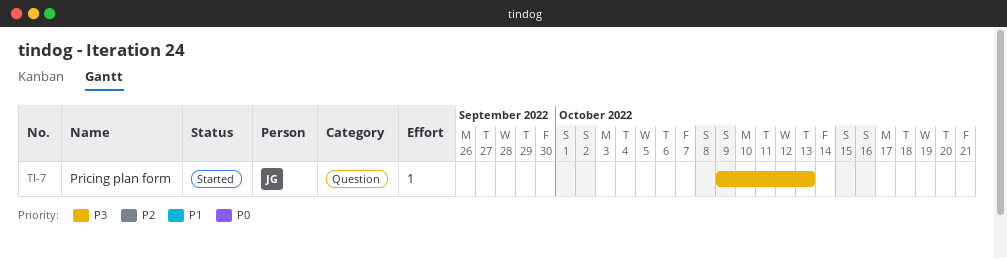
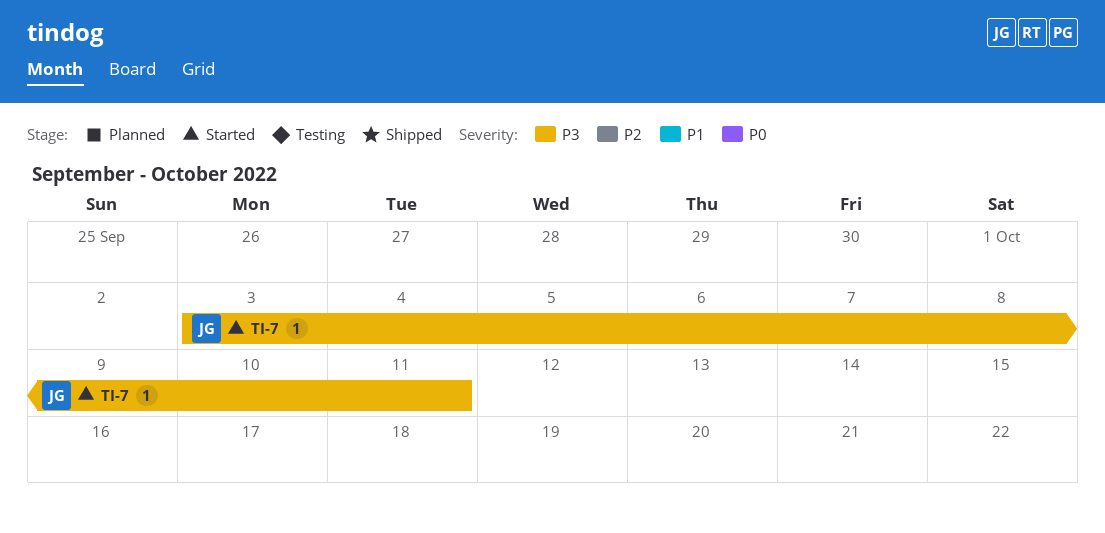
TI-7, start: Oct 9 -> Oct 3
TI-7, due: Oct 13 -> Oct 11

